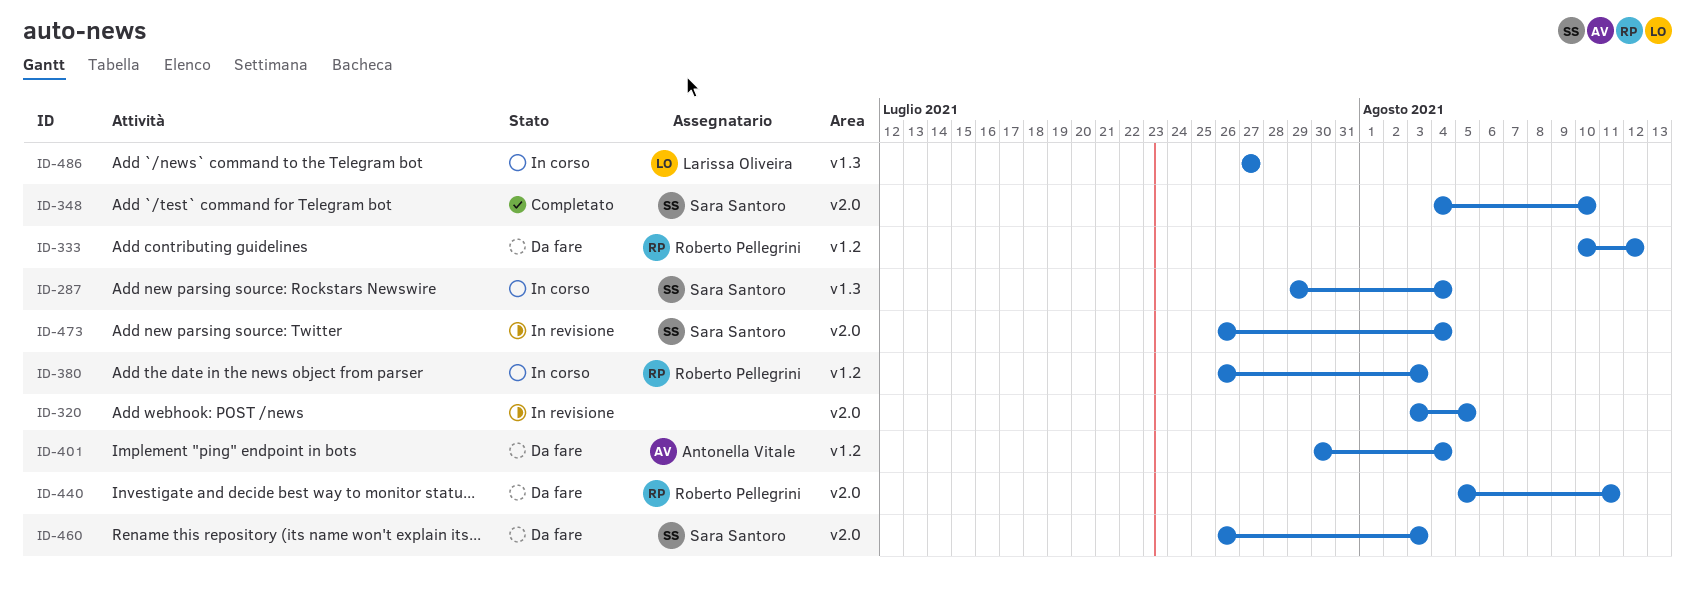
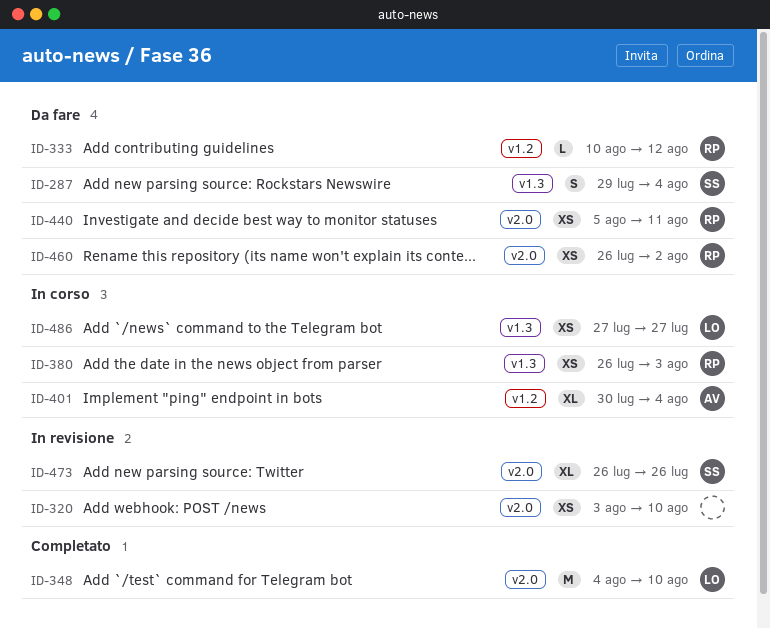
ID-287, status: In corso -> Da fare
ID-320, due: Aug 5 -> Aug 10
ID-348, owner: Sara Santoro -> Larissa Oliveira
ID-380, label: v1.2 -> v1.3
ID-401, status: Da fare -> In corso
ID-460, owner: Sara Santoro -> Roberto Pellegrini
ID-460, due: Aug 3 -> Aug 2
ID-473, due: Aug 4 -> Jul 26

